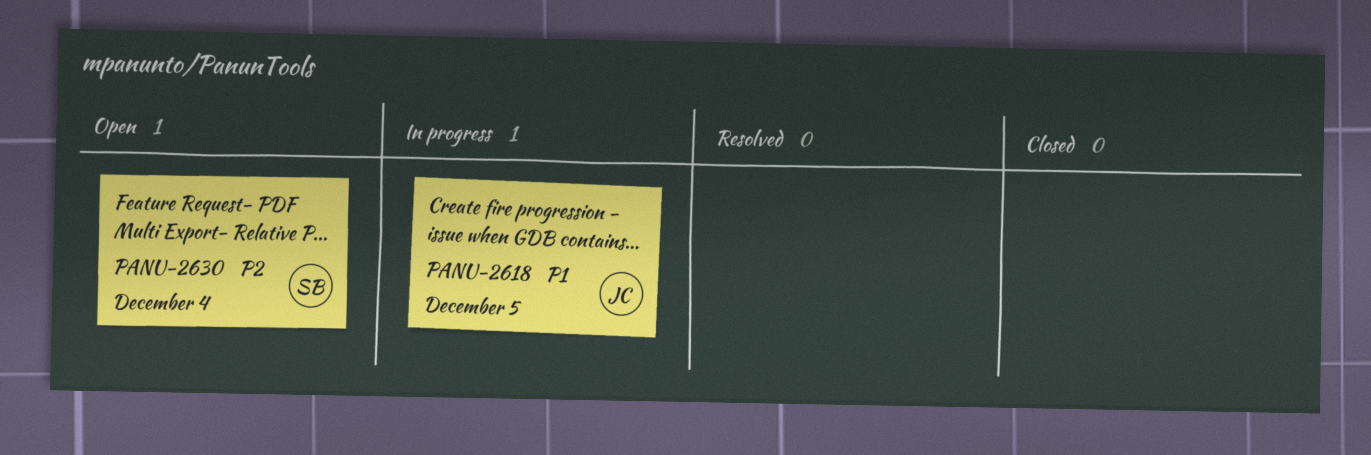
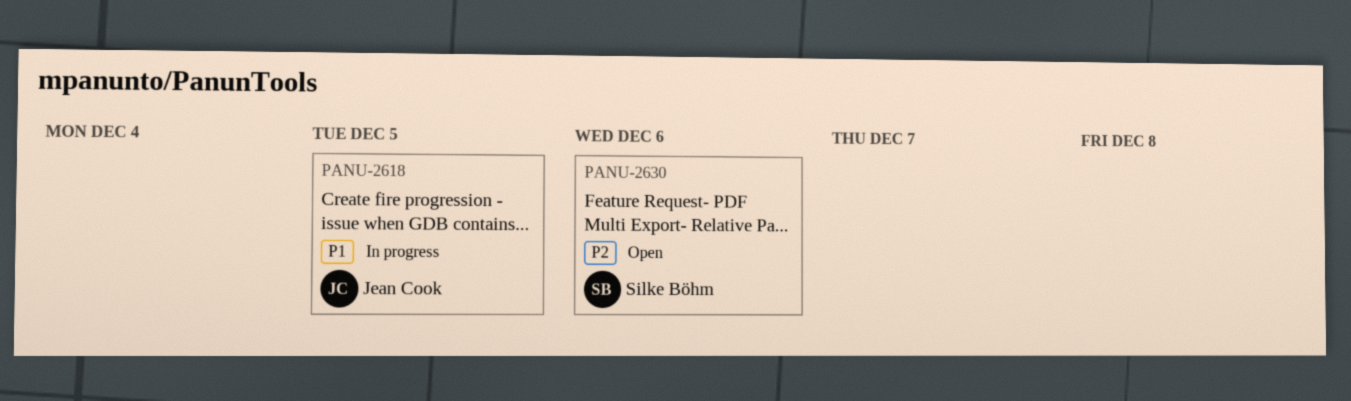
PANU-2630, due: Dec 4 -> Dec 6

